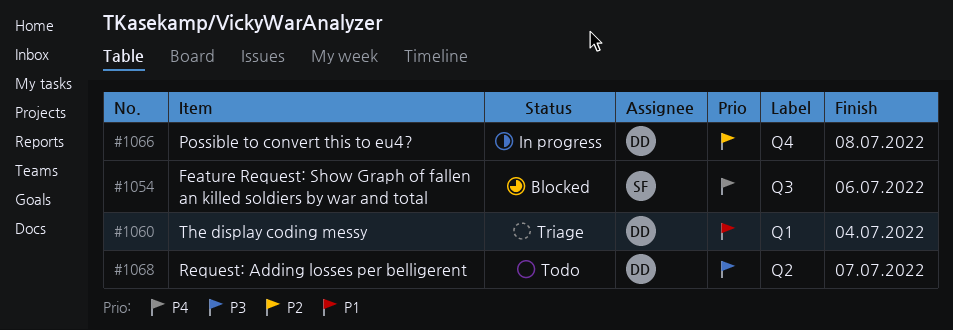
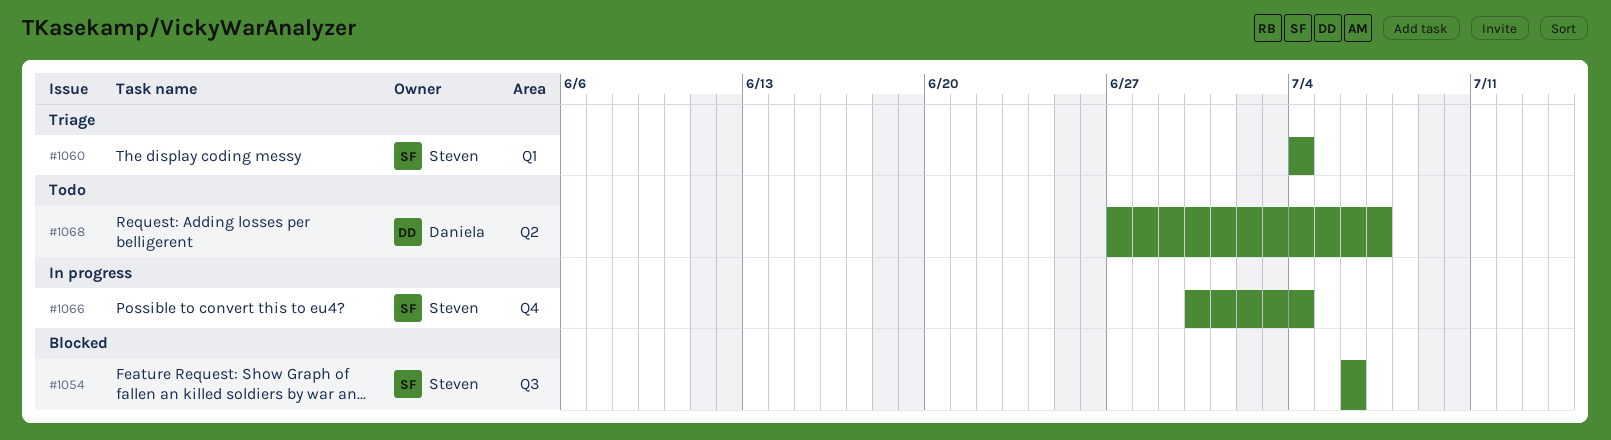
#1060, owner: Daniela -> Steven
#1066, owner: Daniela -> Steven
#1066, due: Jul 8 -> Jul 4

